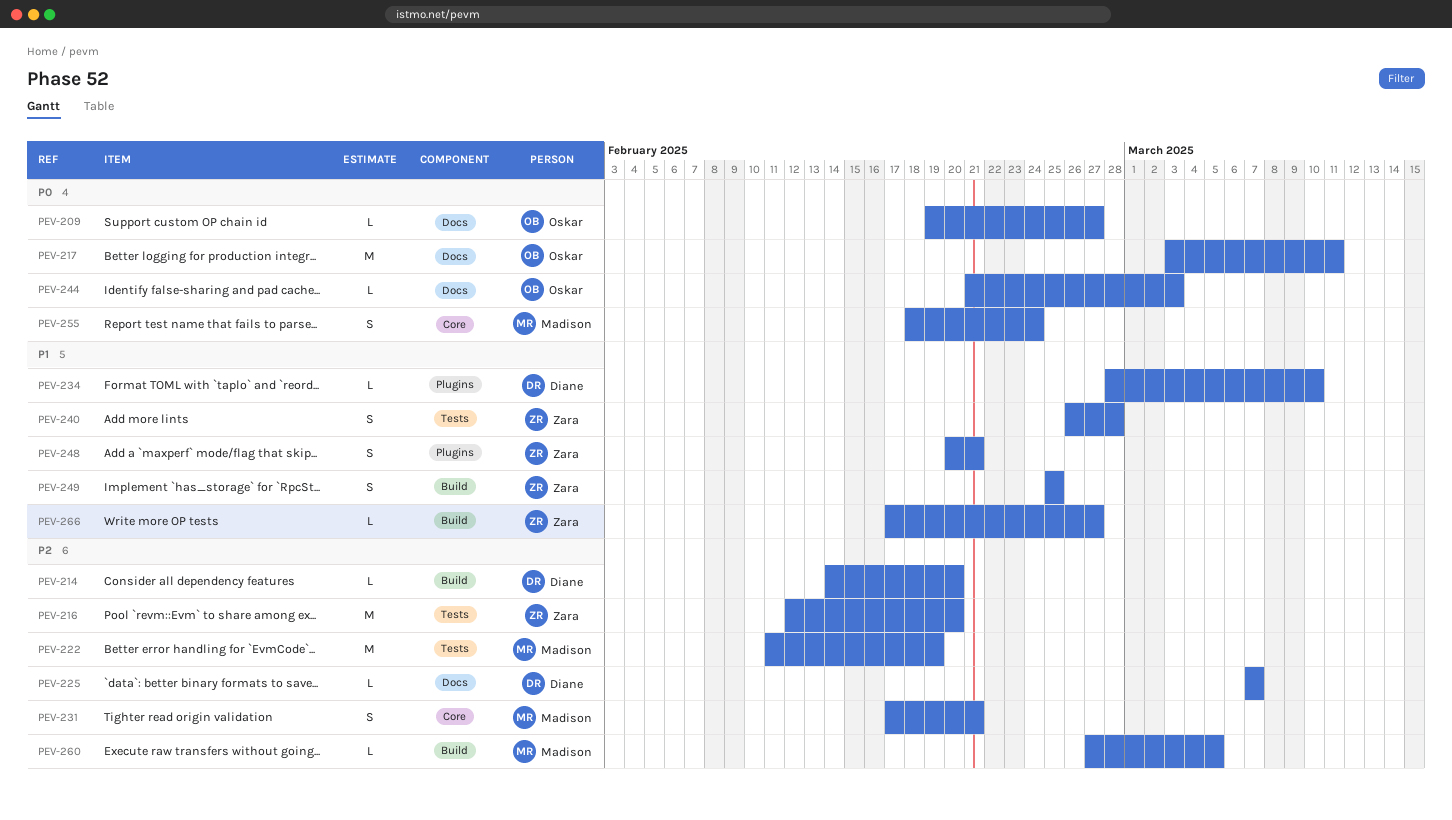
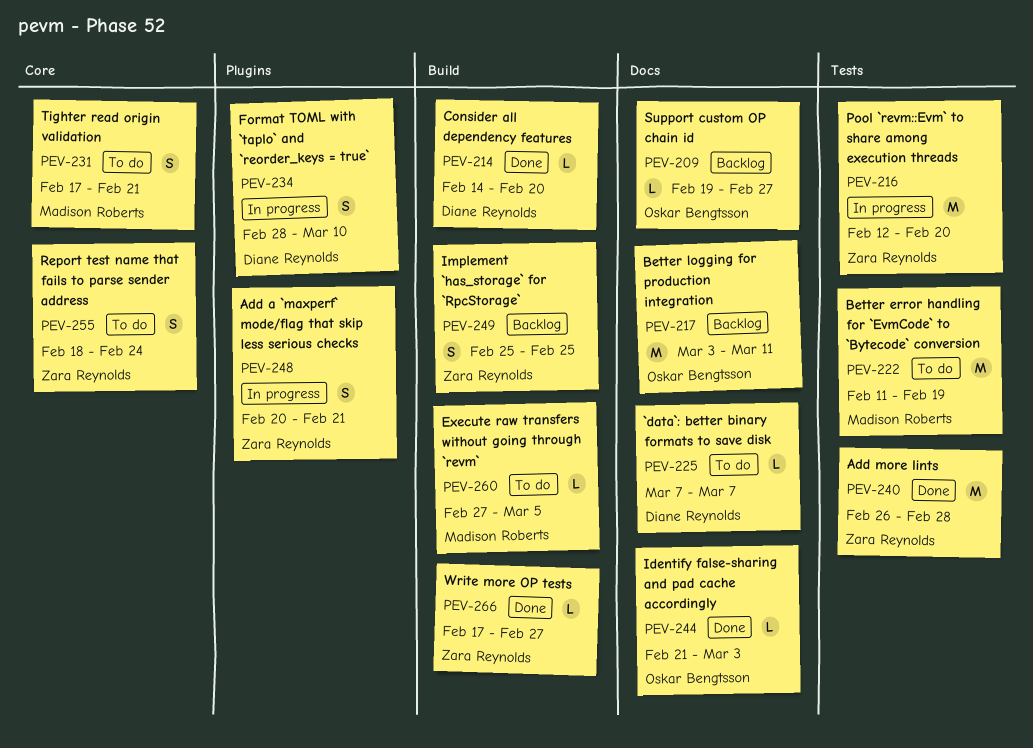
PEV-234, estimate: L -> S
PEV-240, estimate: S -> M
PEV-255, owner: Madison Roberts -> Zara Reynolds

